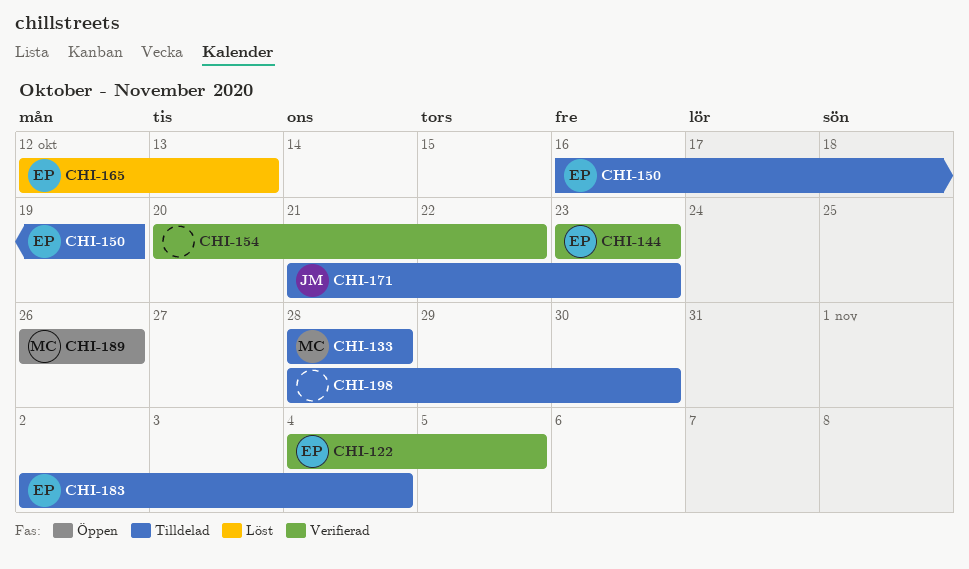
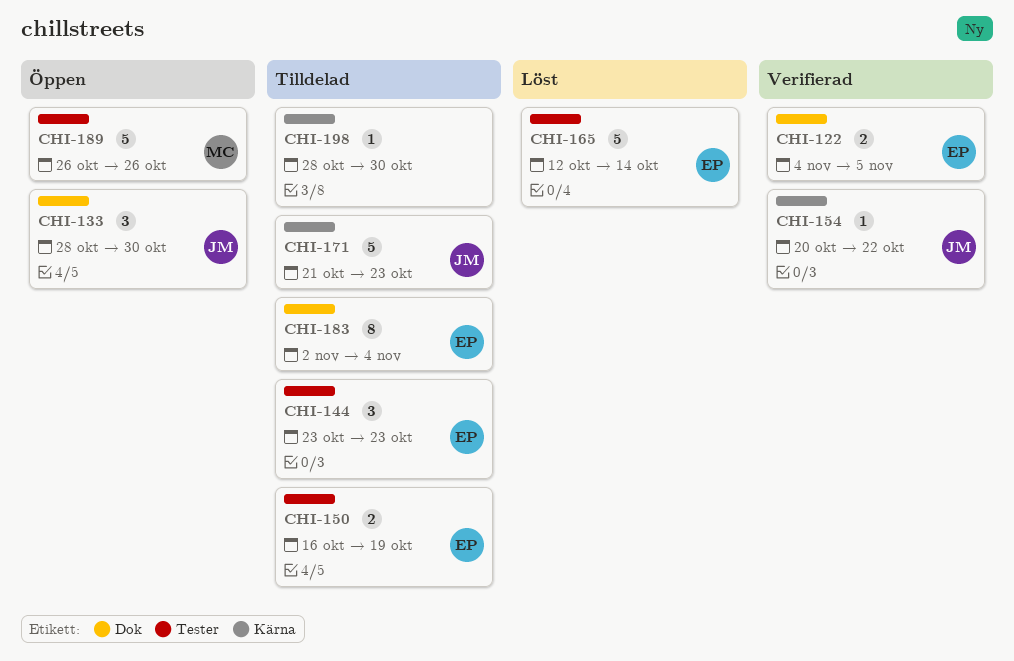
CHI-133, status: Tilldelad -> Öppen
CHI-133, owner: MC -> JM
CHI-133, due: Oct 28 -> Oct 30
CHI-144, status: Verifierad -> Tilldelad
CHI-154, owner: none -> JM
CHI-165, due: Oct 13 -> Oct 14

